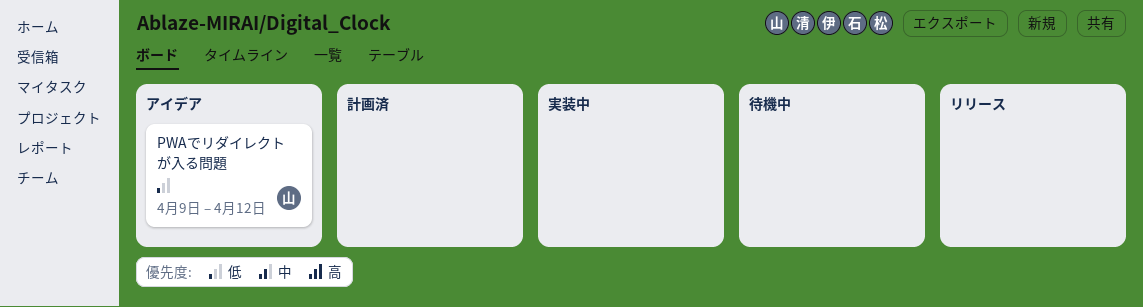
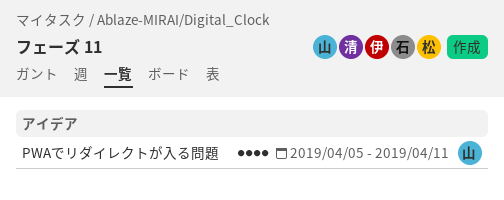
PWAでリダイレクトが入る問題, start: Apr 9 -> Apr 5
PWAでリダイレクトが入る問題, due: Apr 12 -> Apr 11

